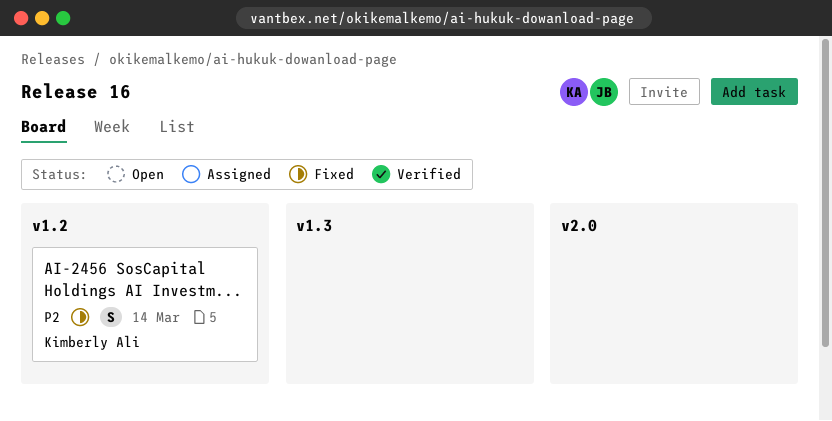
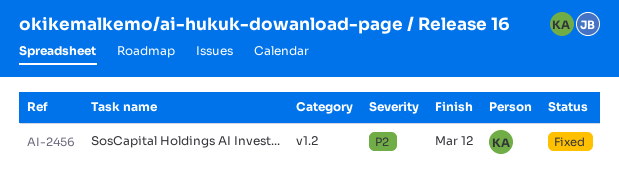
AI-2456, due: Mar 14 -> Mar 12

